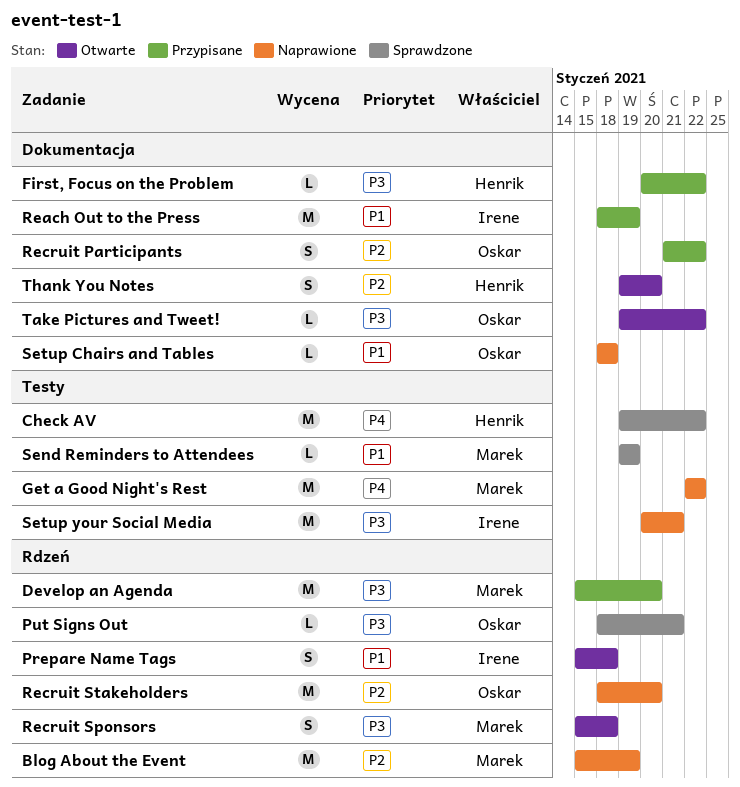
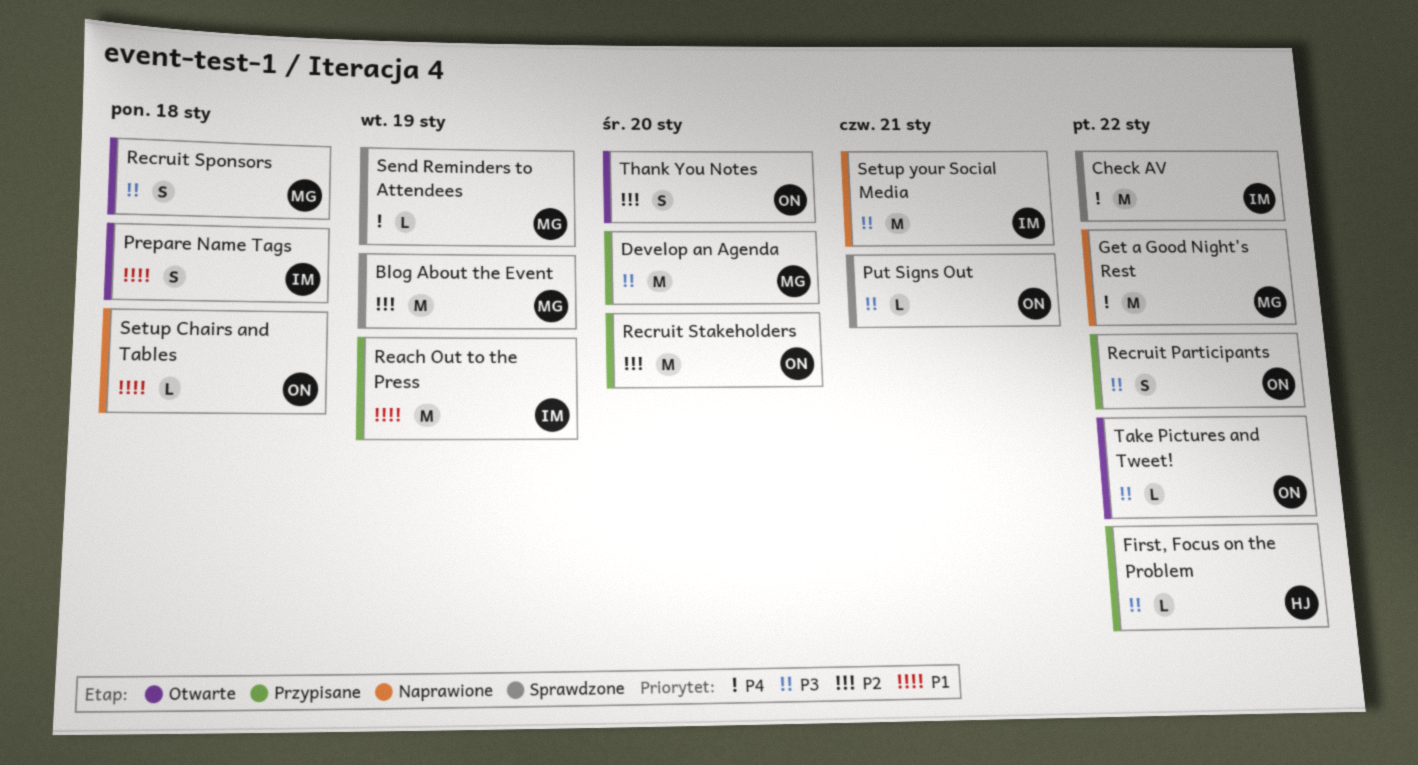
Blog About the Event, status: Naprawione -> Sprawdzone
Check AV, owner: Henrik -> Irene
Recruit Participants, priority: P2 -> P3
Recruit Stakeholders, status: Naprawione -> Przypisane
Send Reminders to Attendees, priority: P1 -> P4
Thank You Notes, owner: Henrik -> Oskar

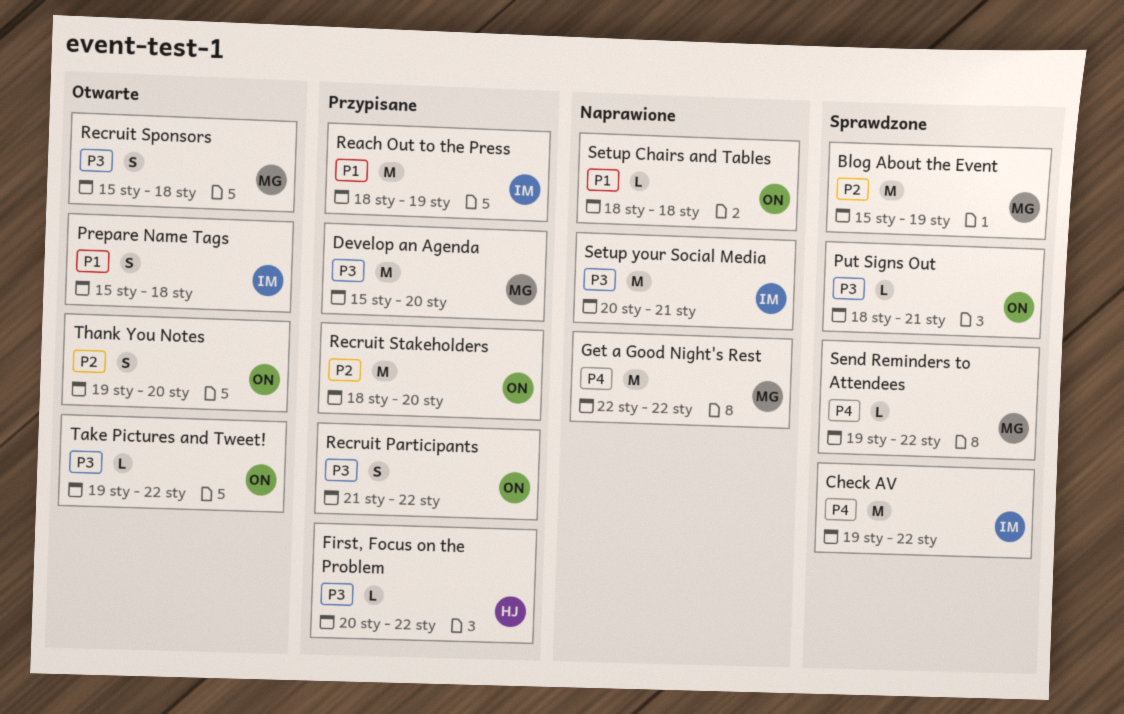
Send Reminders to Attendees, due: Jan 19 -> Jan 22

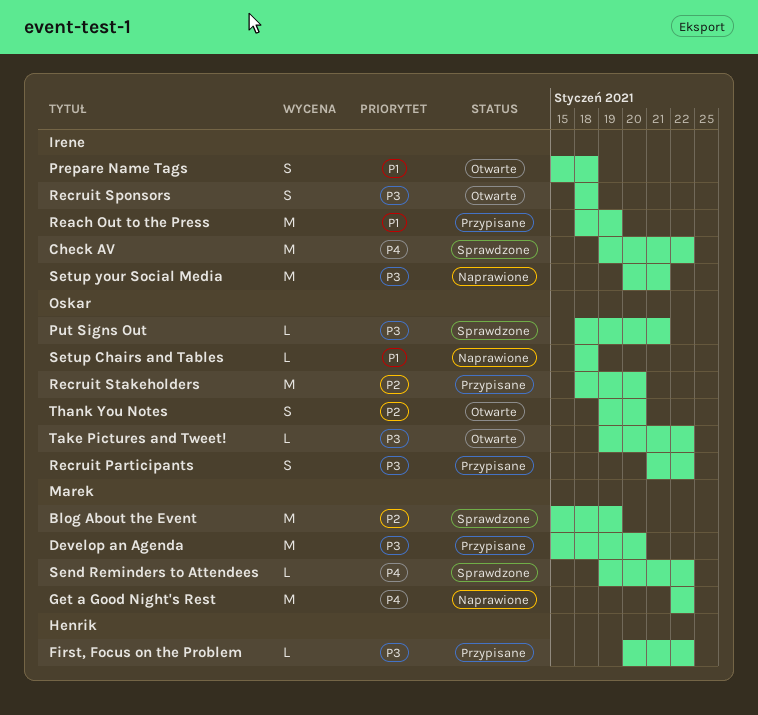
Recruit Sponsors, owner: Marek -> Irene
Recruit Sponsors, start: Jan 15 -> Jan 18

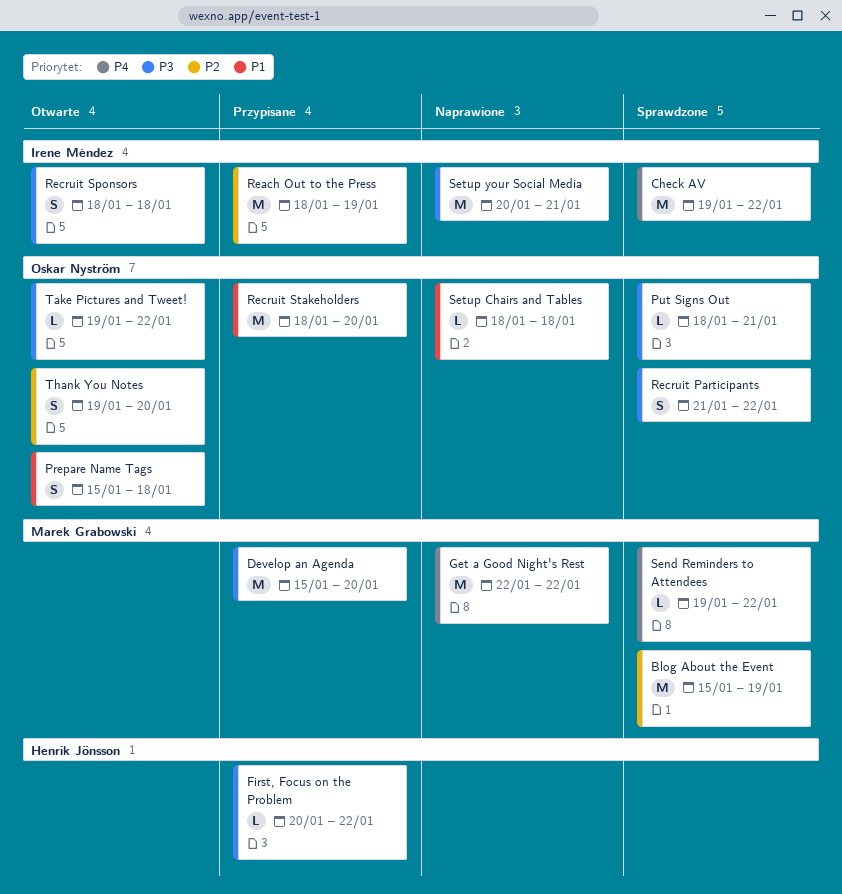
Prepare Name Tags, owner: Irene Méndez -> Oskar Nyström
Reach Out to the Press, priority: P1 -> P2
Recruit Participants, status: Przypisane -> Sprawdzone
Recruit Stakeholders, priority: P2 -> P1

